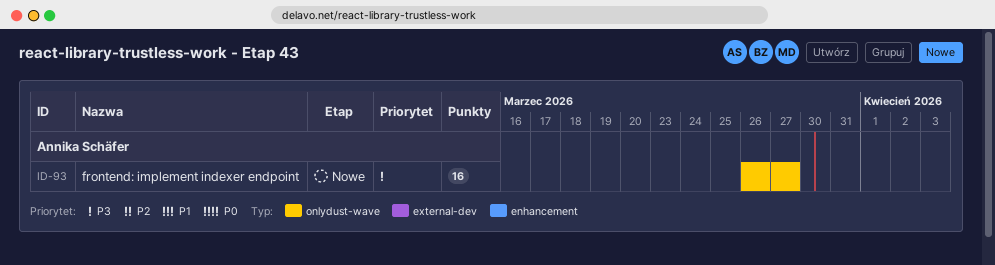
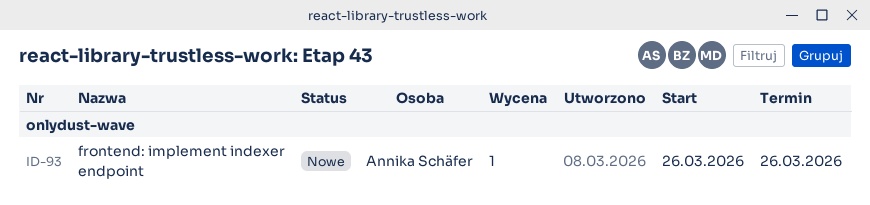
ID-93, estimate: 16 -> 1
ID-93, due: Mar 27 -> Mar 26

